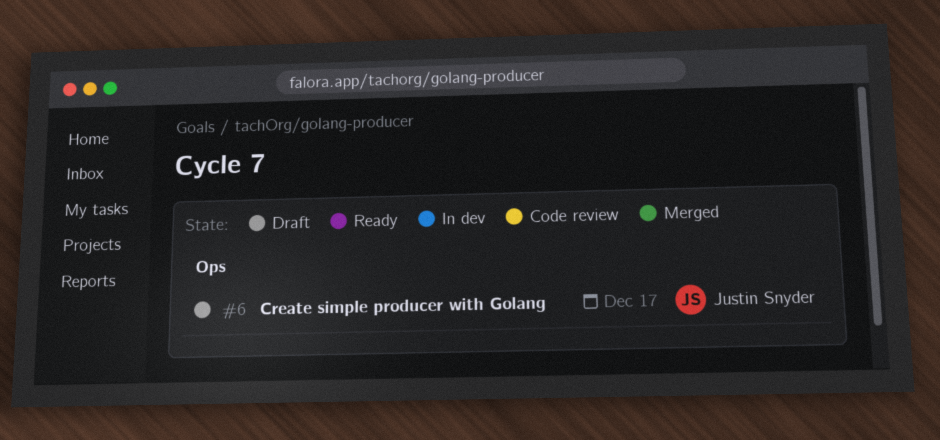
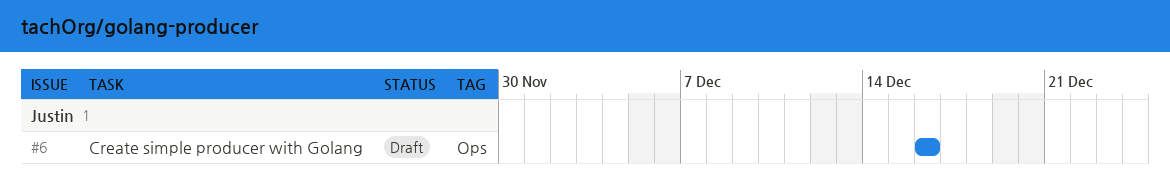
#6, due: Dec 17 -> Dec 16

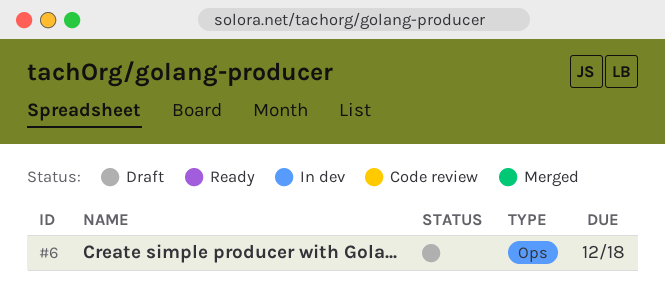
#6, due: Dec 16 -> Dec 18

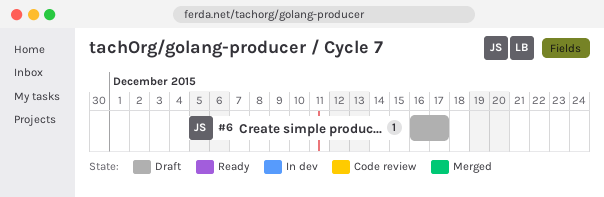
#6, due: Dec 18 -> Dec 17

